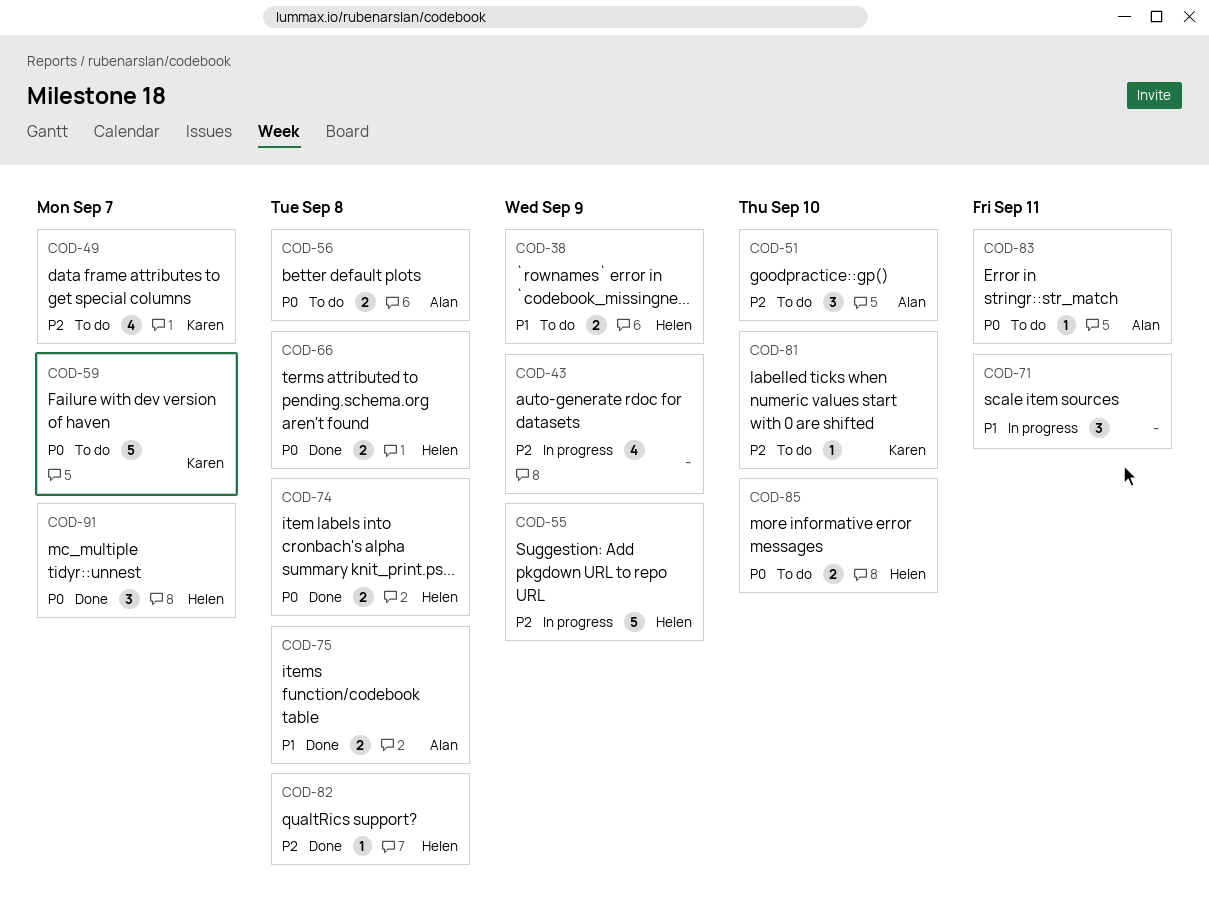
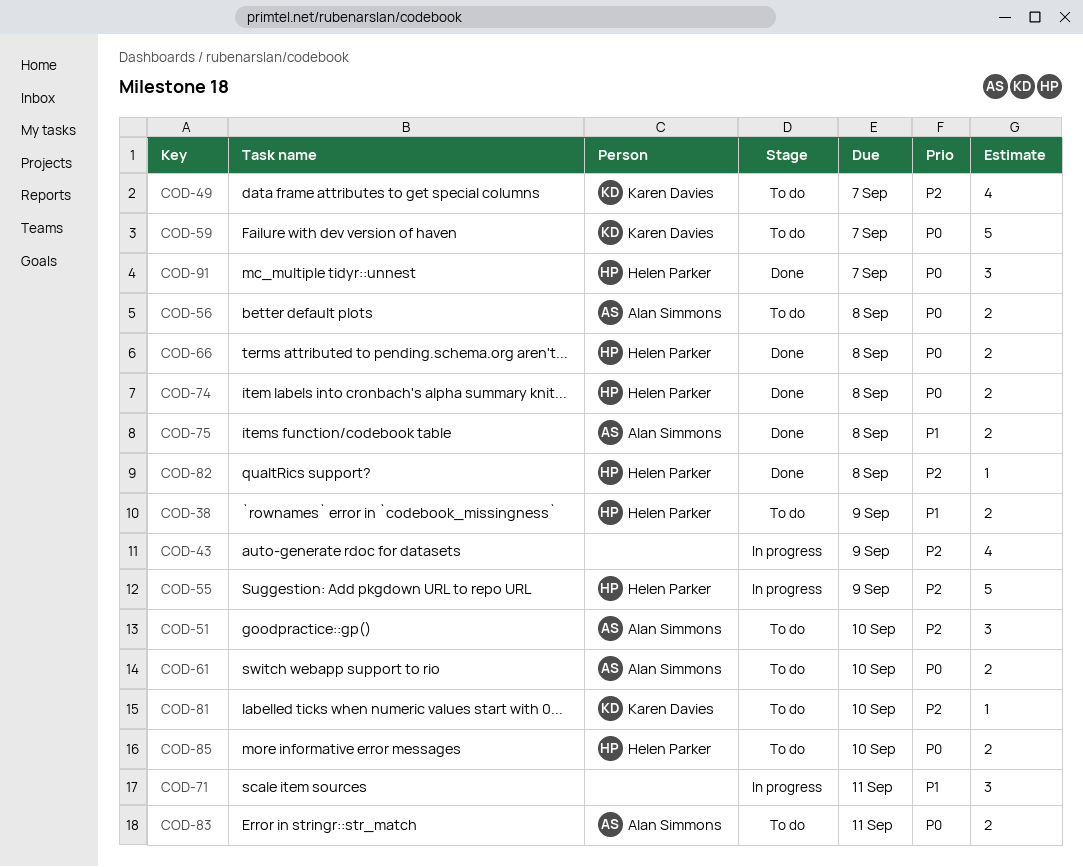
COD-61: none -> present
COD-83, estimate: 1 -> 2

